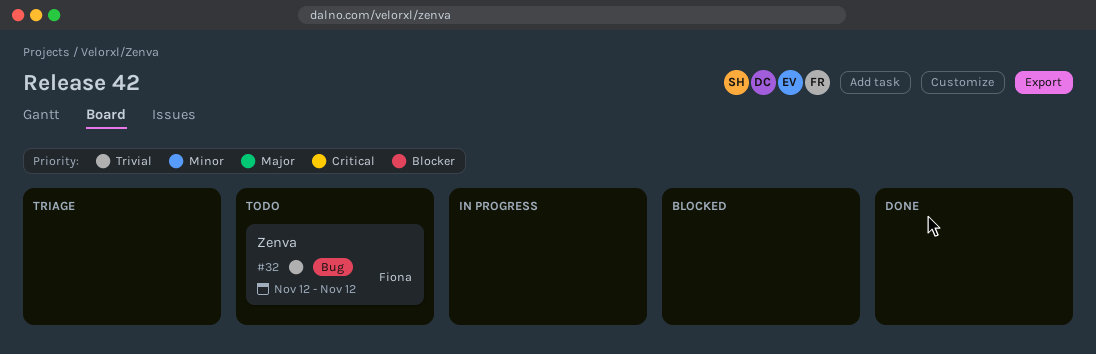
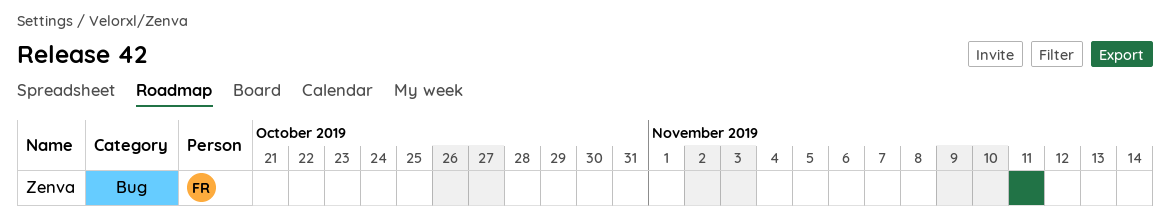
Zenva, start: Nov 12 -> Nov 11
Zenva, due: Nov 12 -> Nov 11

